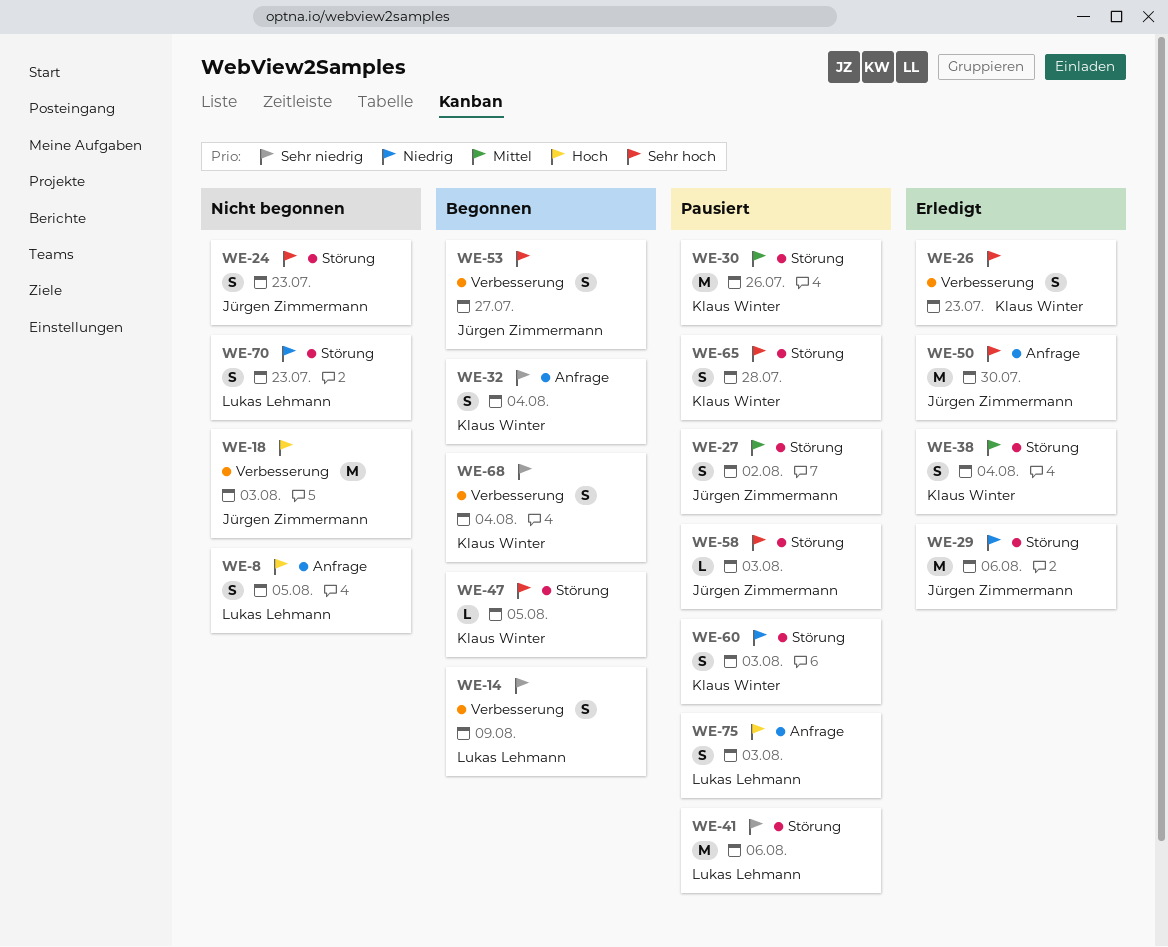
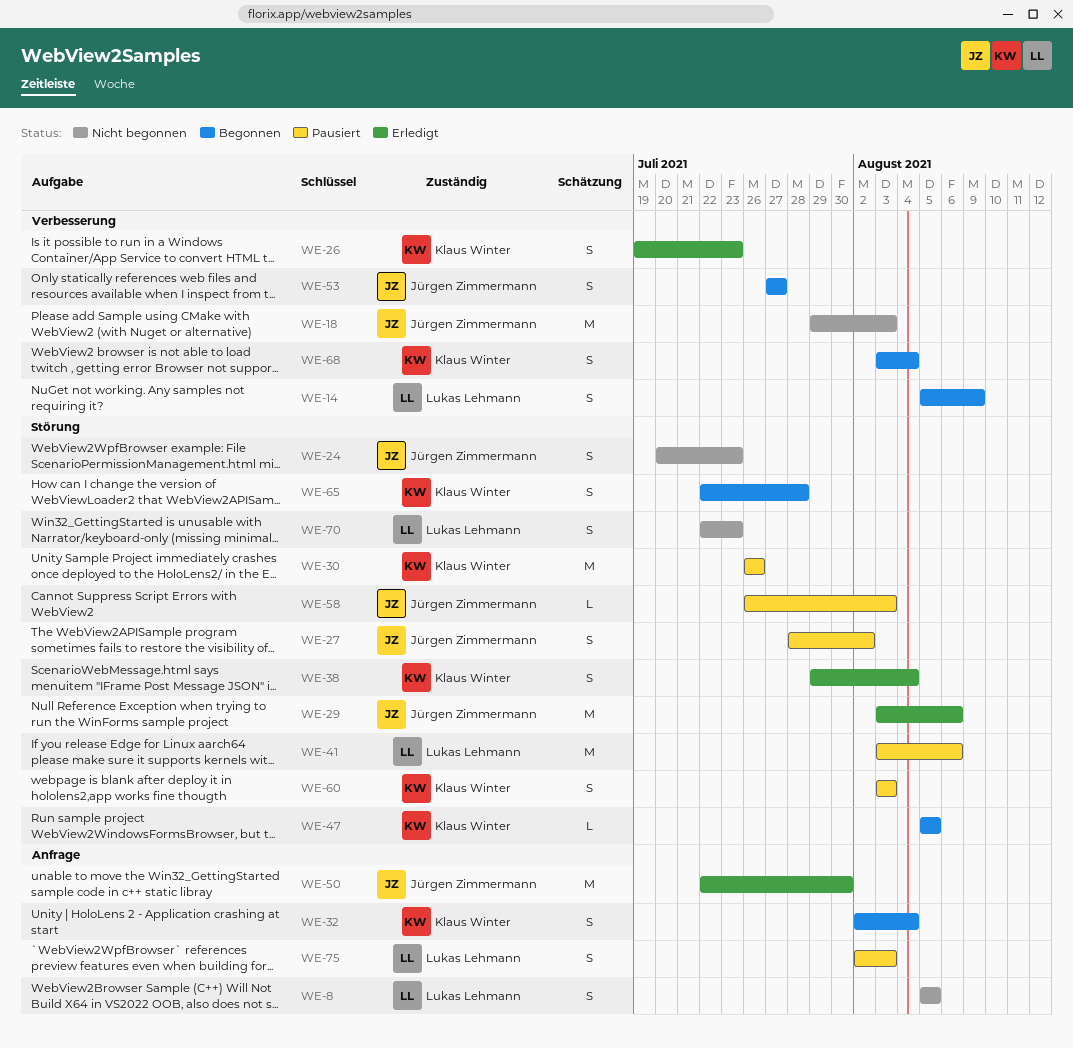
WE-65, status: Pausiert -> Begonnen

